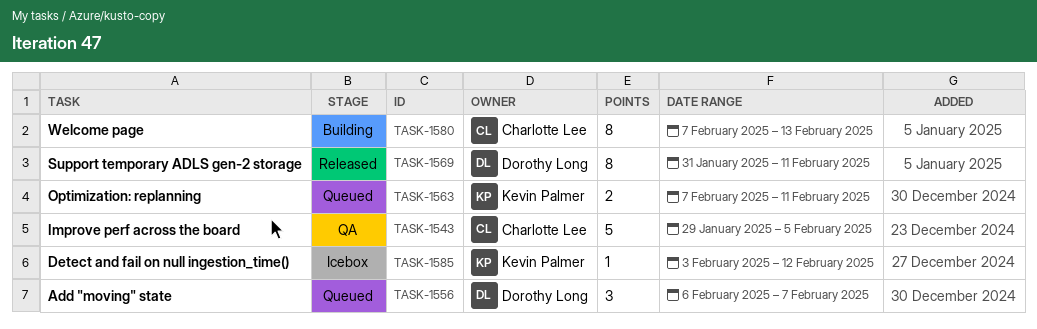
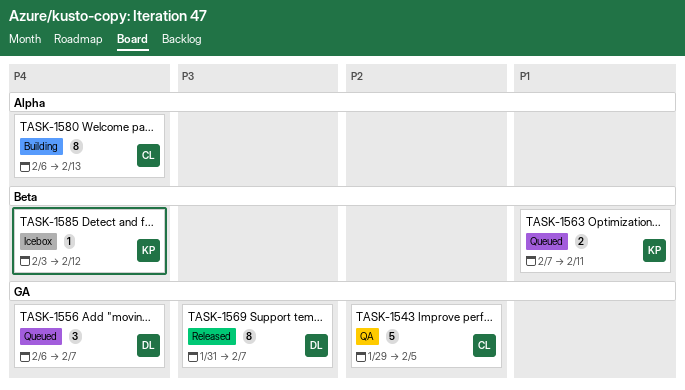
TASK-1569, due: Feb 11 -> Feb 7
TASK-1580, start: Feb 7 -> Feb 6

